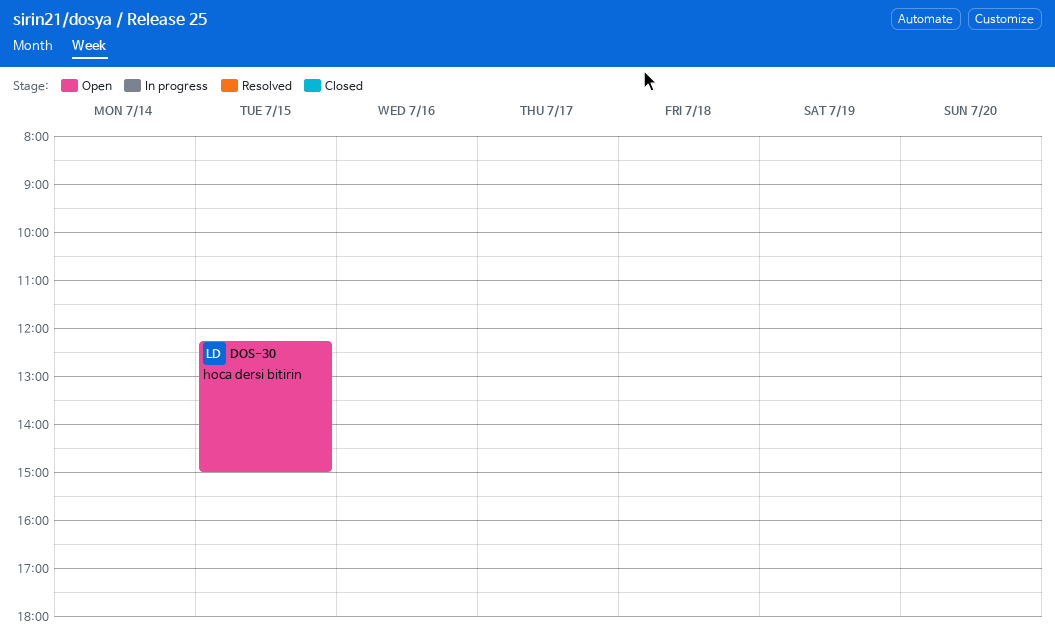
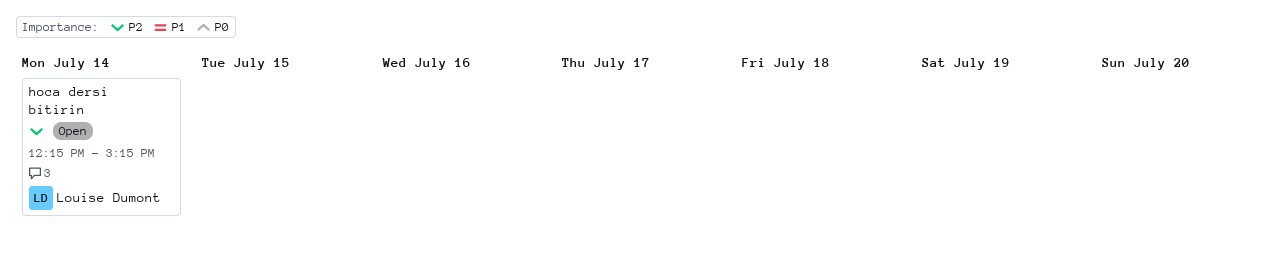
hoca dersi bitirin, day: Jul 15 -> Jul 14
hoca dersi bitirin, ends: 15:00 -> 15:15

